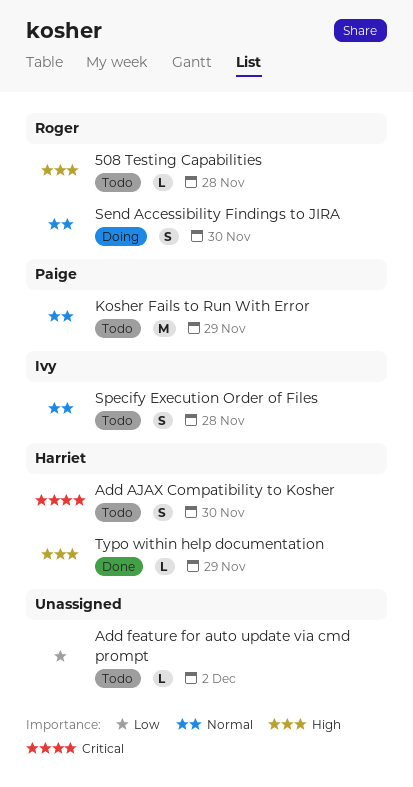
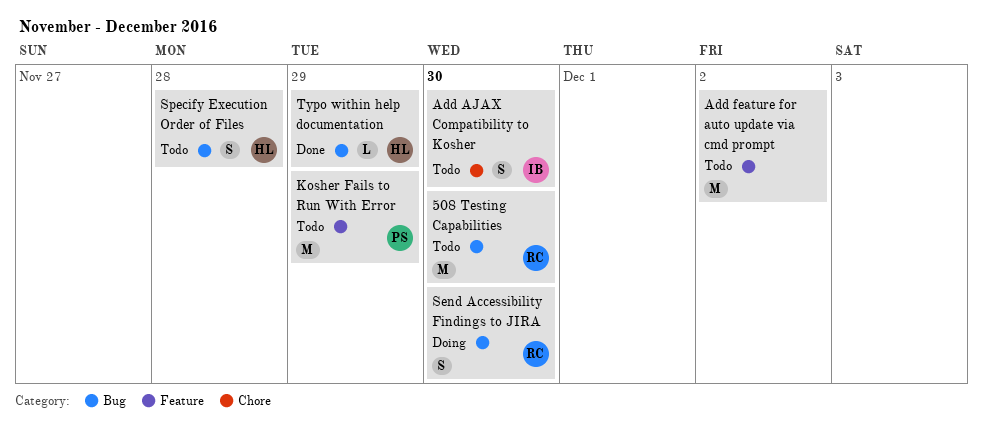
508 Testing Capabilities, estimate: L -> M
508 Testing Capabilities, due: Nov 28 -> Nov 30
Add AJAX Compatibility to Kosher, owner: Harriet -> Ivy
Add feature for auto update via cmd prompt, estimate: L -> M
Specify Execution Order of Files, owner: Ivy -> Harriet

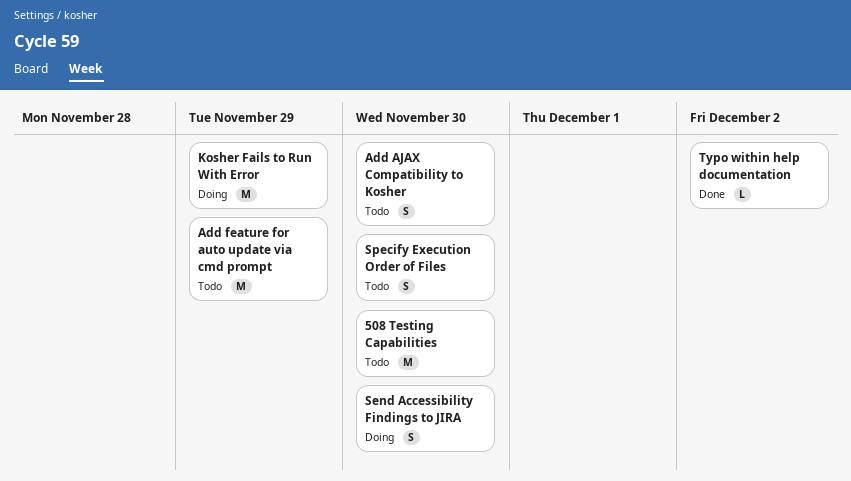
Add feature for auto update via cmd prompt, due: Dec 2 -> Nov 29
Kosher Fails to Run With Error, status: Todo -> Doing
Specify Execution Order of Files, due: Nov 28 -> Nov 30
Typo within help documentation, due: Nov 29 -> Dec 2

